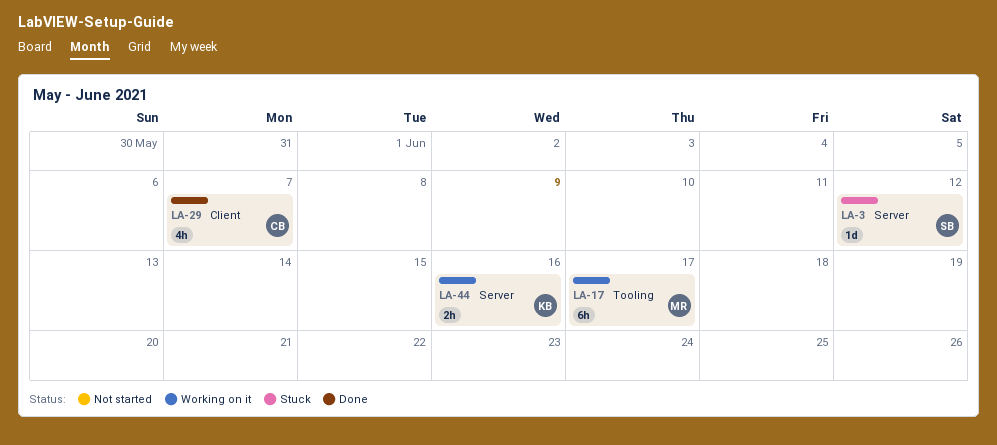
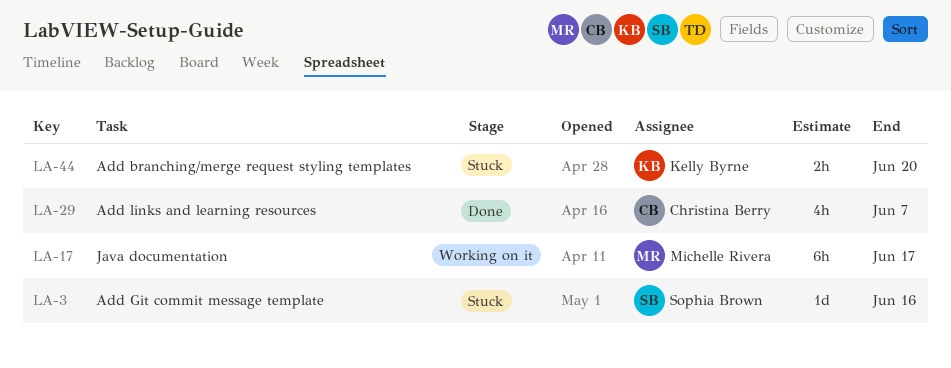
LA-3, due: Jun 12 -> Jun 16
LA-44, status: Working on it -> Stuck
LA-44, due: Jun 16 -> Jun 20

